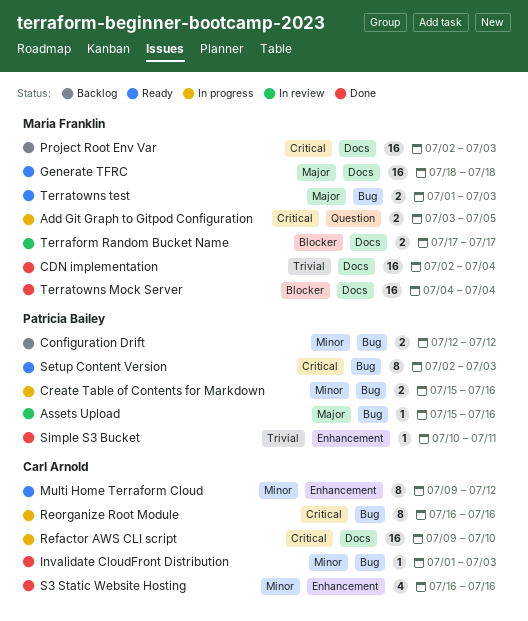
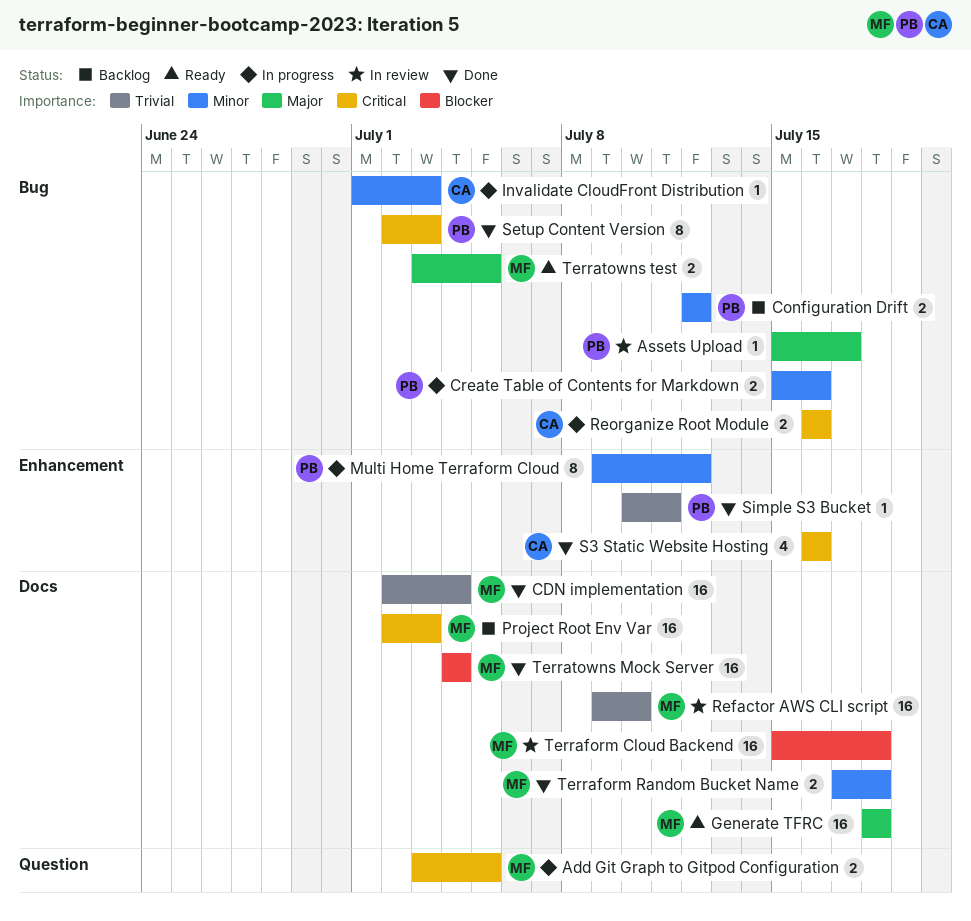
Assets Upload, due: Jul 16 -> Jul 17
Invalidate CloudFront Distribution, status: Done -> In progress
Multi Home Terraform Cloud, status: Ready -> In progress
Multi Home Terraform Cloud, owner: Carl Arnold -> Patricia Bailey
Refactor AWS CLI script, status: In progress -> In review
Refactor AWS CLI script, owner: Carl Arnold -> Maria Franklin
Refactor AWS CLI script, priority: Critical -> Trivial
Reorganize Root Module, estimate: 8 -> 2
S3 Static Website Hosting, priority: Minor -> Critical
Setup Content Version, status: Ready -> Done
Terraform Cloud Backend: none -> present
Terraform Random Bucket Name, status: In review -> Done
Terraform Random Bucket Name, priority: Blocker -> Minor
Terraform Random Bucket Name, due: Jul 17 -> Jul 18
Terratowns test, start: Jul 1 -> Jul 3
Terratowns test, due: Jul 3 -> Jul 5

